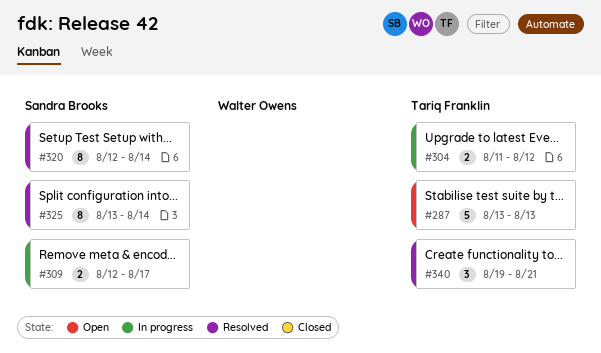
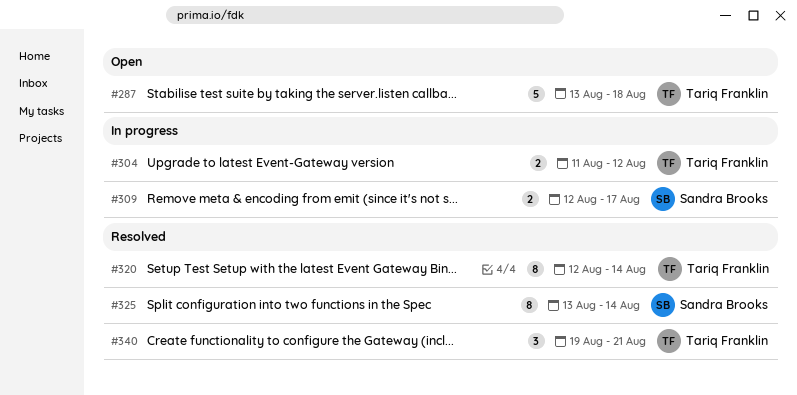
#287, due: Aug 13 -> Aug 18
#320, owner: Sandra Brooks -> Tariq Franklin

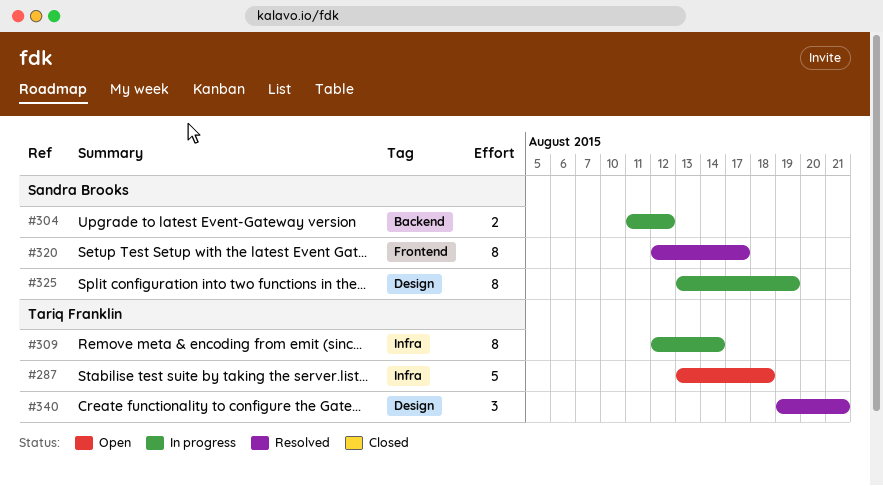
#304, owner: Tariq Franklin -> Sandra Brooks
#309, owner: Sandra Brooks -> Tariq Franklin
#309, estimate: 2 -> 8
#309, due: Aug 17 -> Aug 14
#320, owner: Tariq Franklin -> Sandra Brooks
#320, due: Aug 14 -> Aug 17
#325, status: Resolved -> In progress
#325, due: Aug 14 -> Aug 19

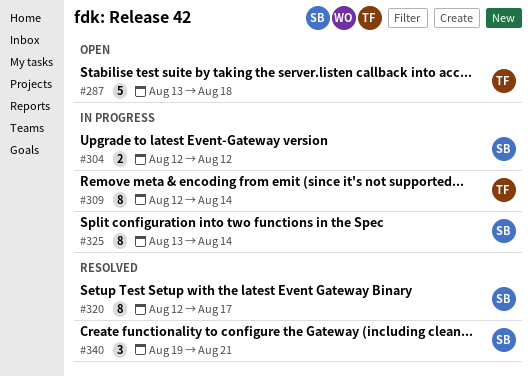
#304, start: Aug 11 -> Aug 12
#325, due: Aug 19 -> Aug 14
#340, owner: Tariq Franklin -> Sandra Brooks

